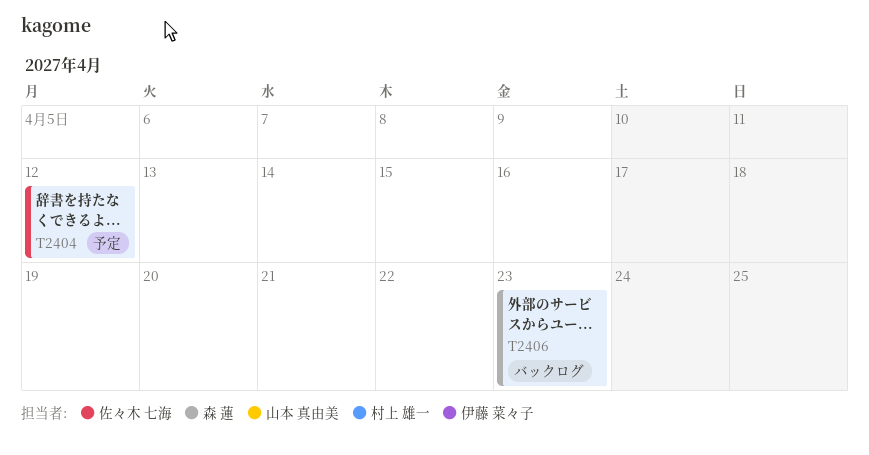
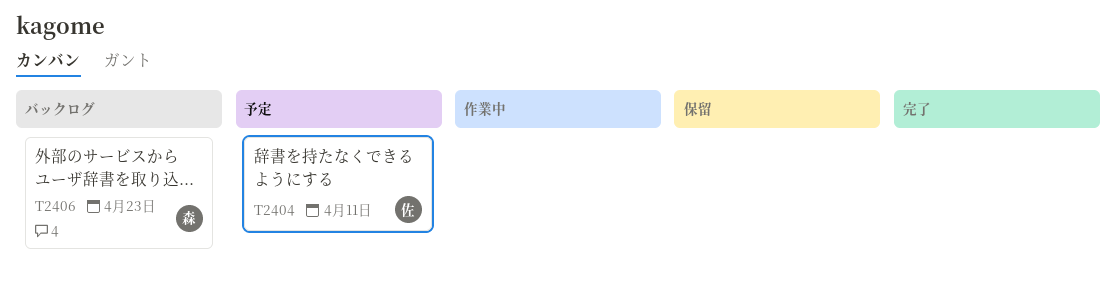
T2404, due: Apr 12 -> Apr 11

